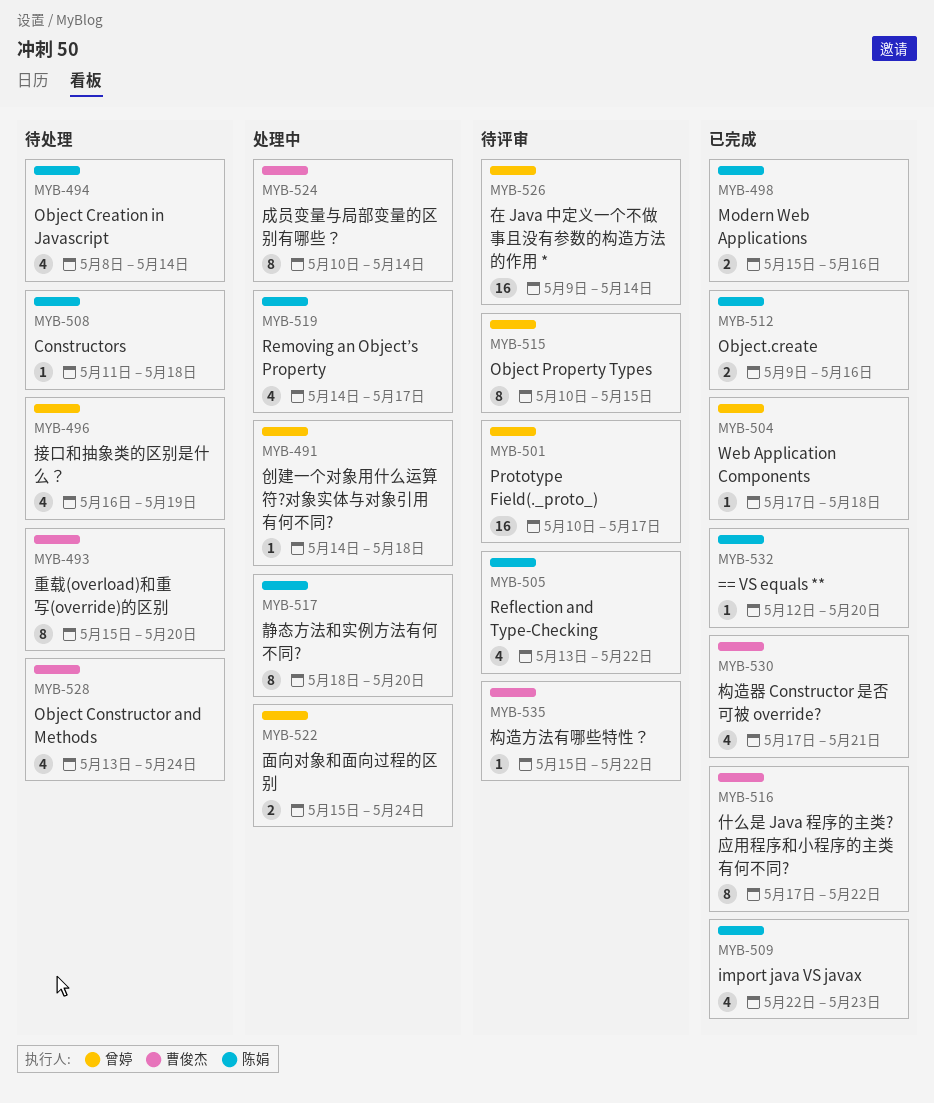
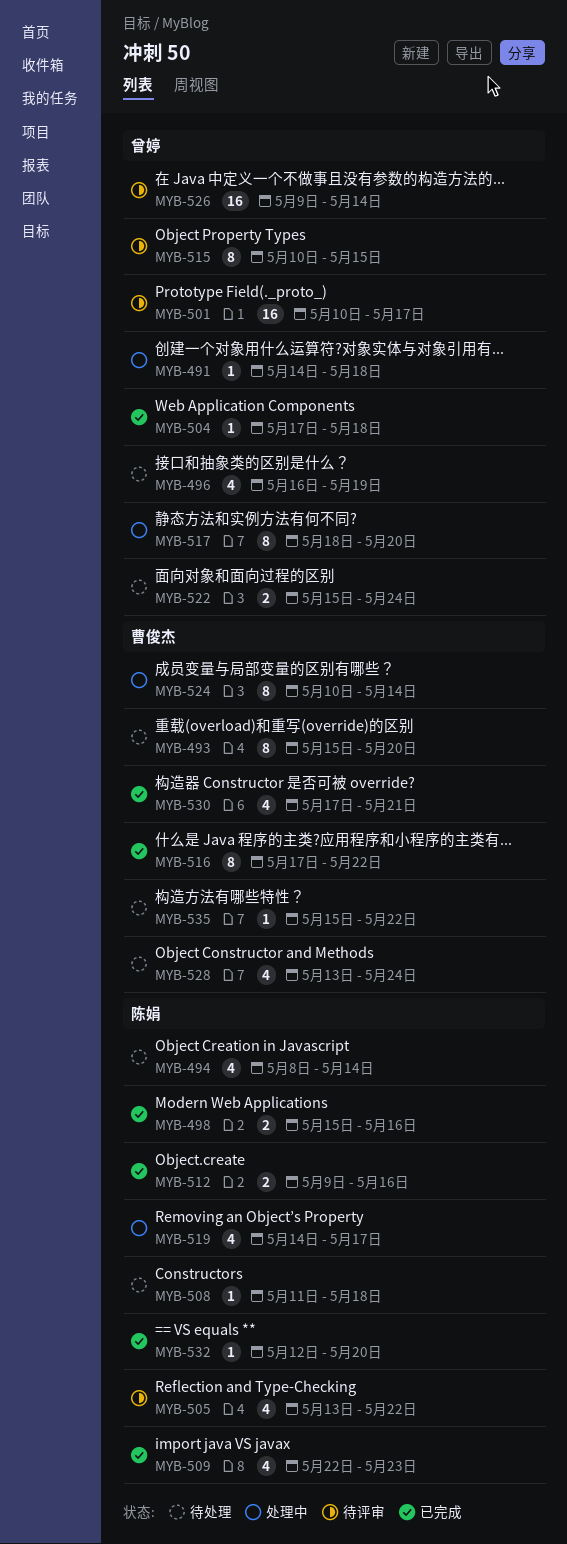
MYB-517, owner: 陈娟 -> 曾婷
MYB-522, status: 处理中 -> 待处理
MYB-535, status: 待评审 -> 待处理

